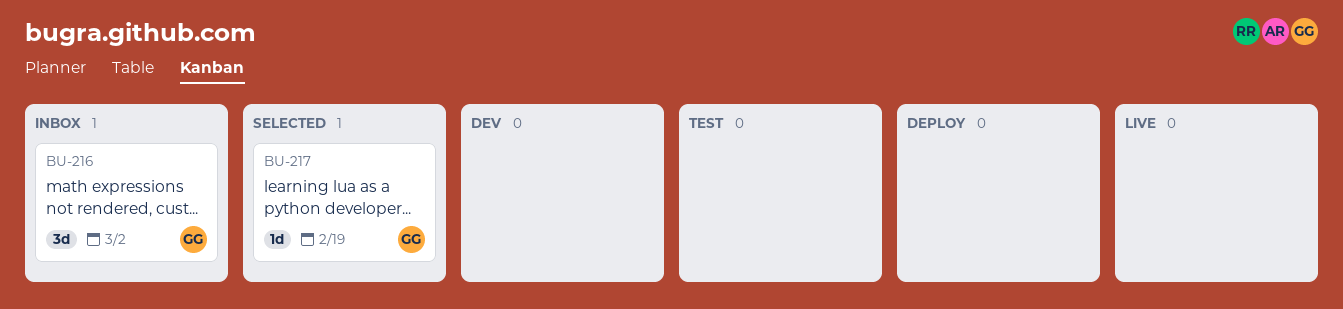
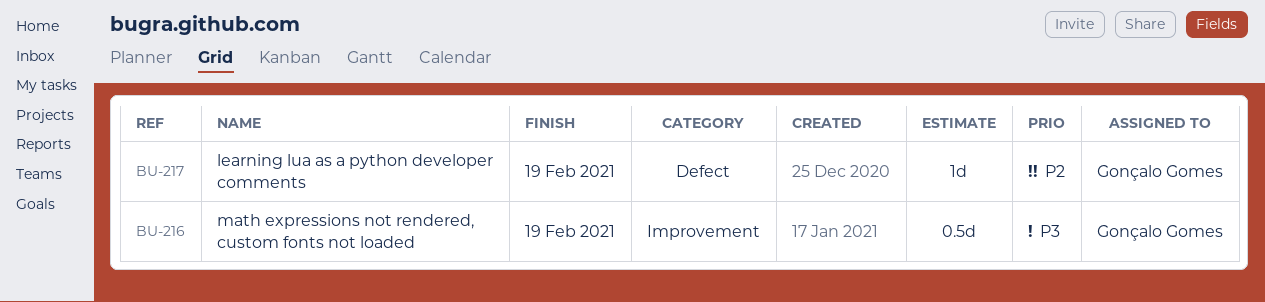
BU-216, estimate: 3d -> 0.5d
BU-216, due: Mar 2 -> Feb 19

